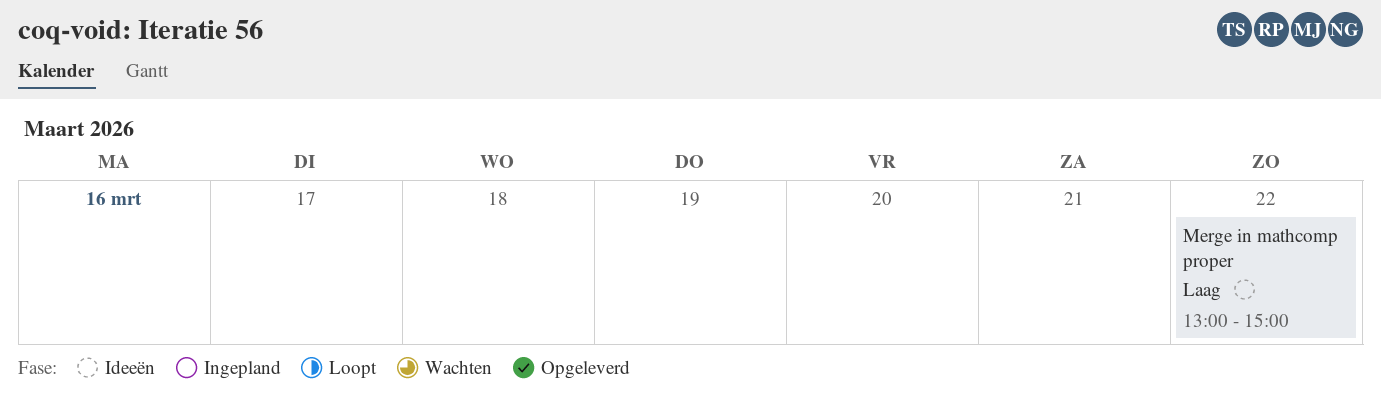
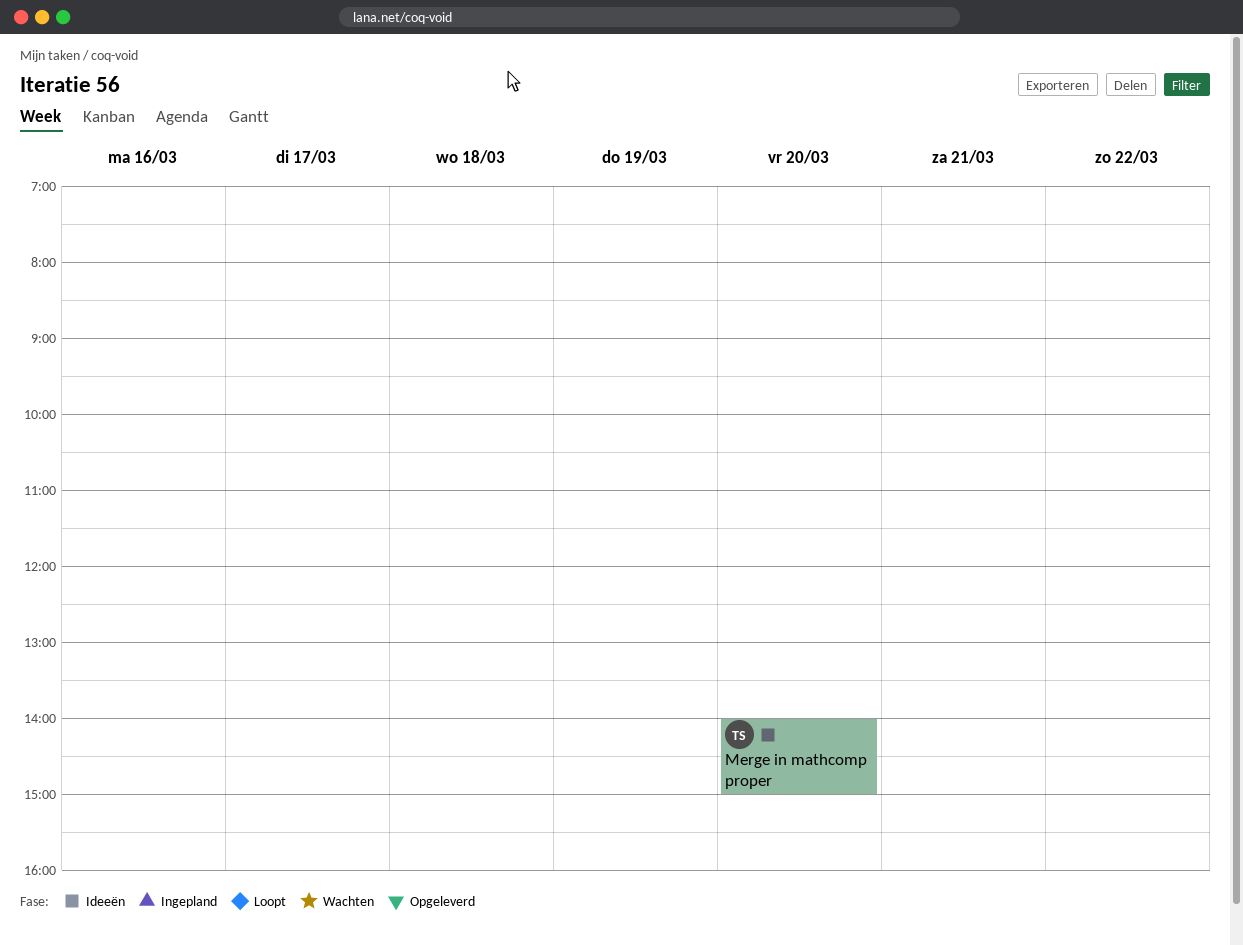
Merge in mathcomp proper, day: Mar 22 -> Mar 20
Merge in mathcomp proper, begins: 13:00 -> 14:00

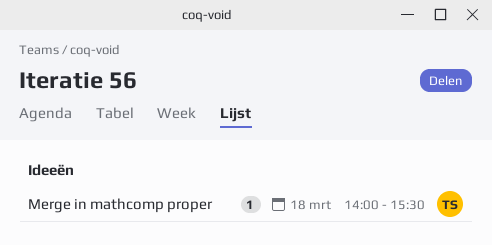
Merge in mathcomp proper, day: Mar 20 -> Mar 18
Merge in mathcomp proper, ends: 15:00 -> 15:30

